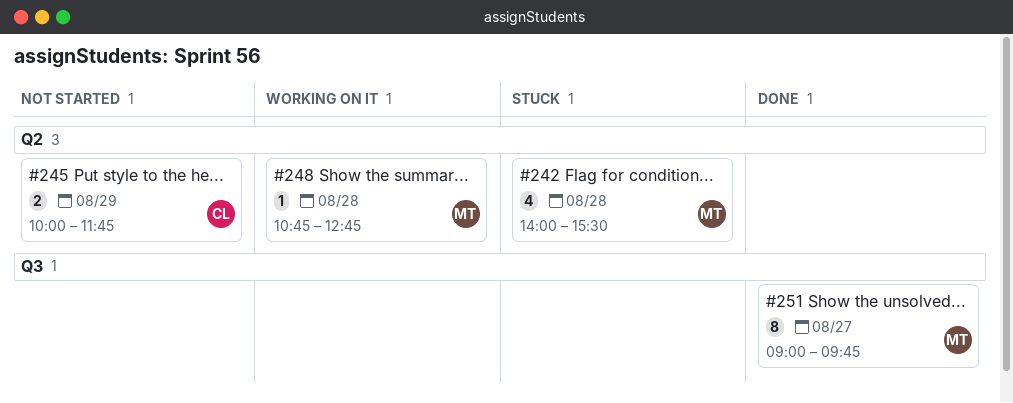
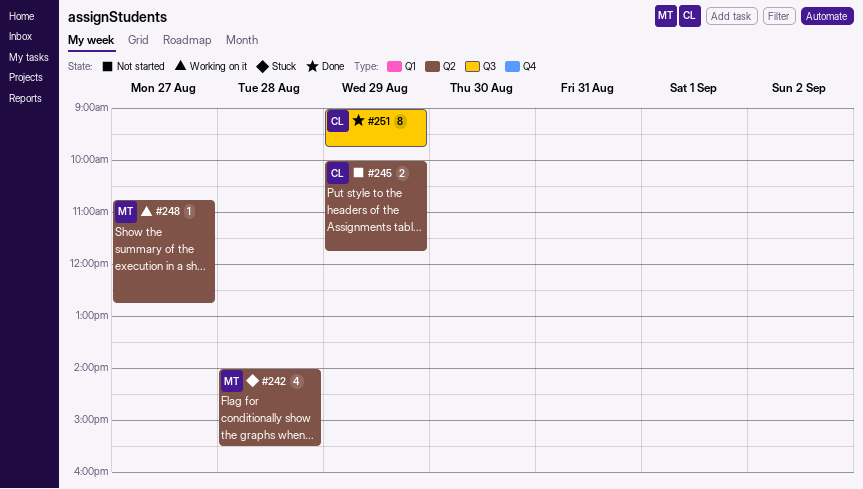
#248, day: Aug 28 -> Aug 27
#251, owner: MT -> CL
#251, day: Aug 27 -> Aug 29

